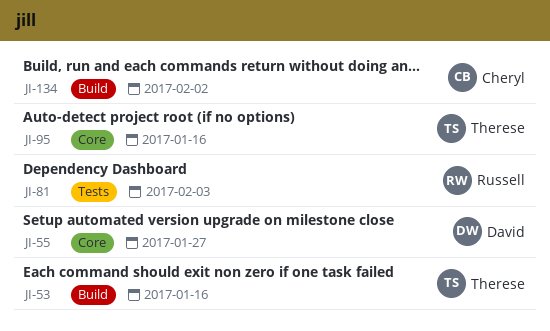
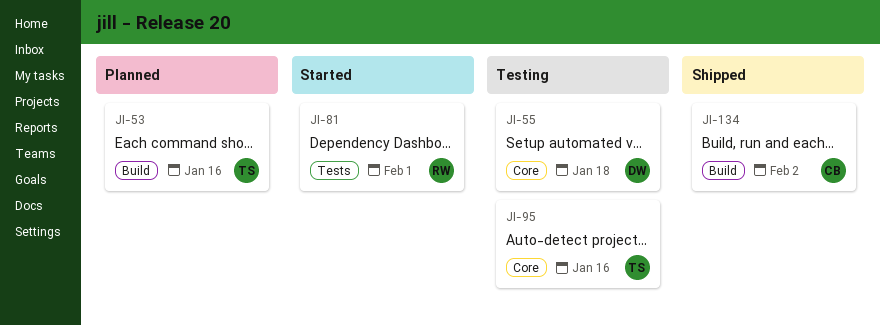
JI-55, due: Jan 27 -> Jan 18
JI-81, due: Feb 3 -> Feb 1

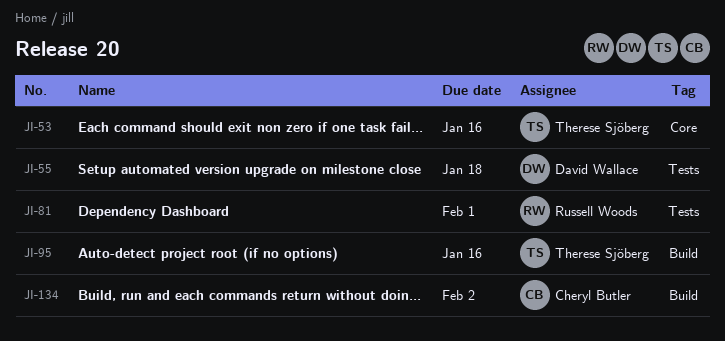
JI-53, label: Build -> Core
JI-55, label: Core -> Tests
JI-95, label: Core -> Build

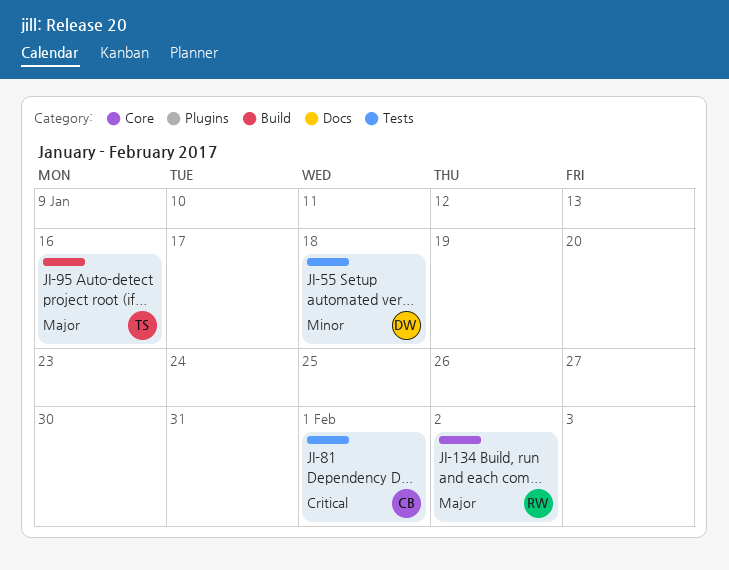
JI-53: present -> none
JI-81, owner: Russell Woods -> Cheryl Butler
JI-134, owner: Cheryl Butler -> Russell Woods
JI-134, label: Build -> Core

